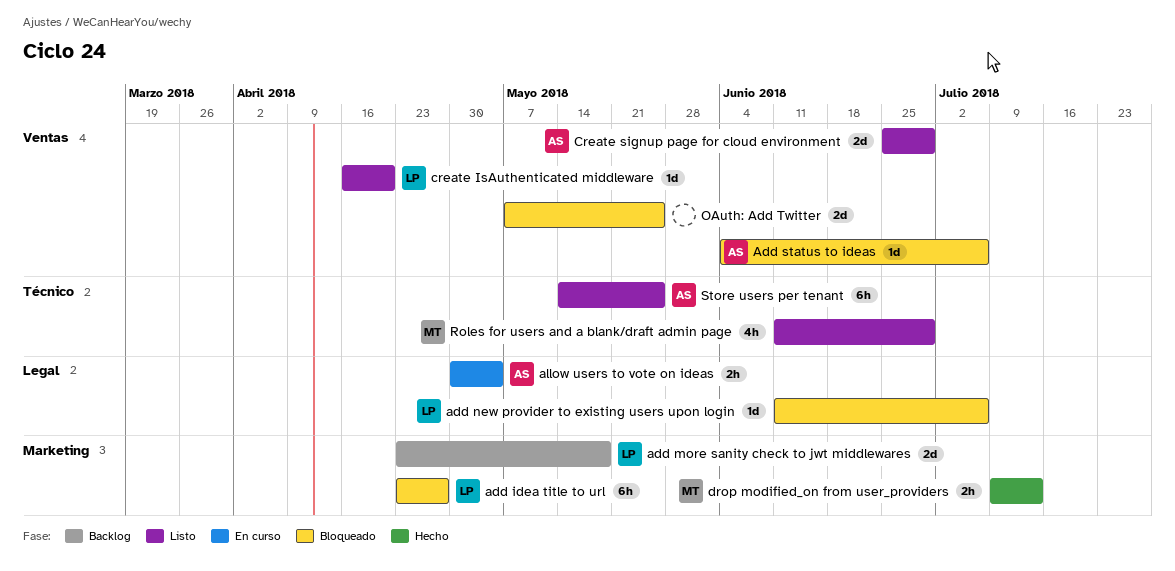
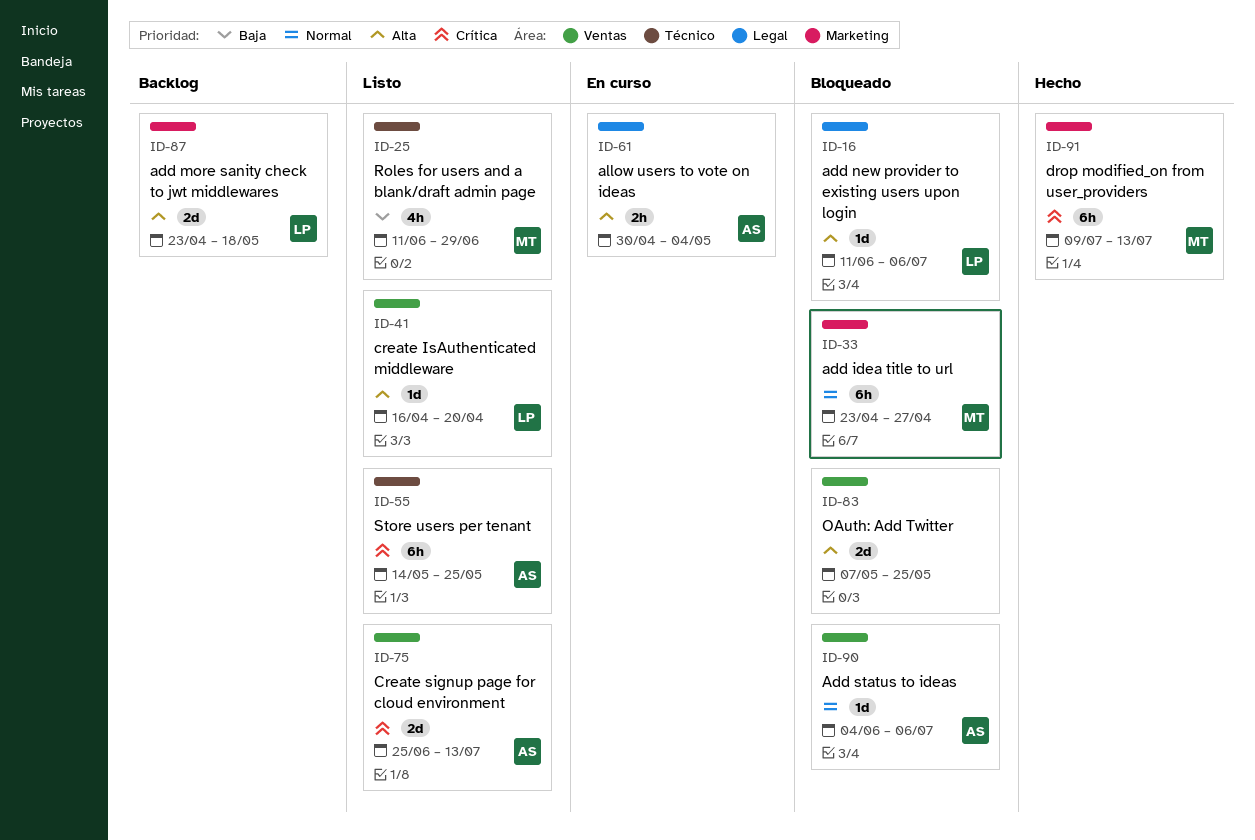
add idea title to url, owner: LP -> MT
Create signup page for cloud environment, due: Jun 29 -> Jul 13
drop modified_on from user_providers, estimate: 2h -> 6h

